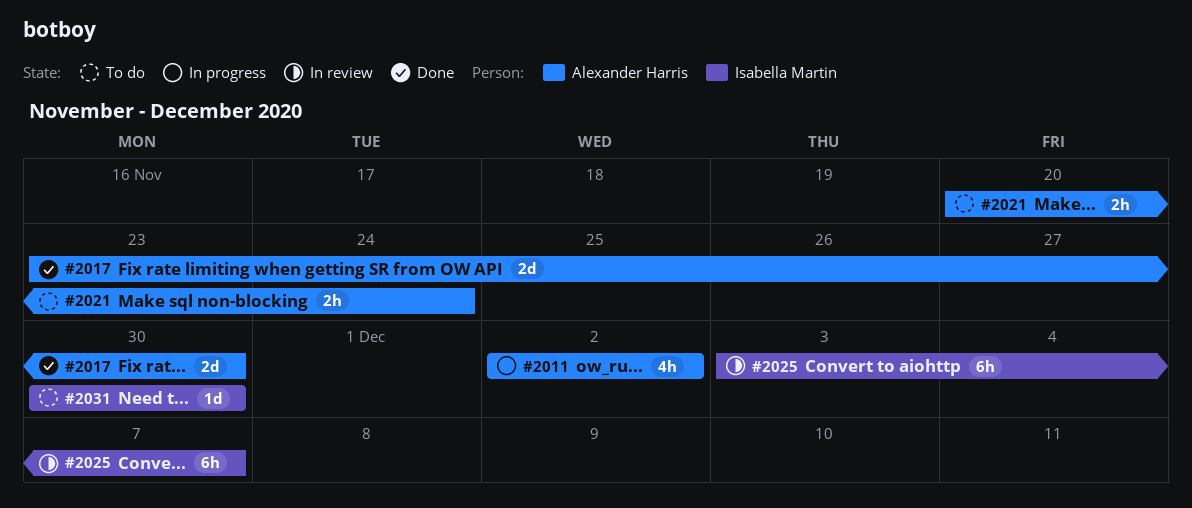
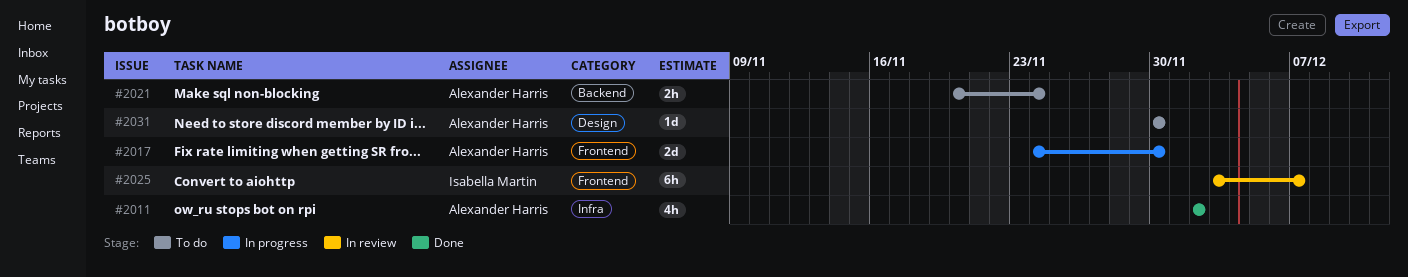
#2011, status: In progress -> Done
#2017, status: Done -> In progress
#2017, start: Nov 23 -> Nov 24
#2031, owner: Isabella Martin -> Alexander Harris

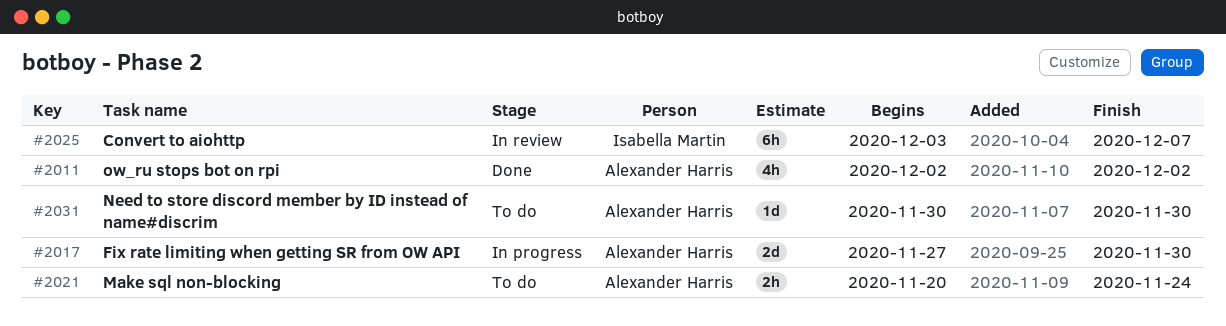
#2017, start: Nov 24 -> Nov 27

